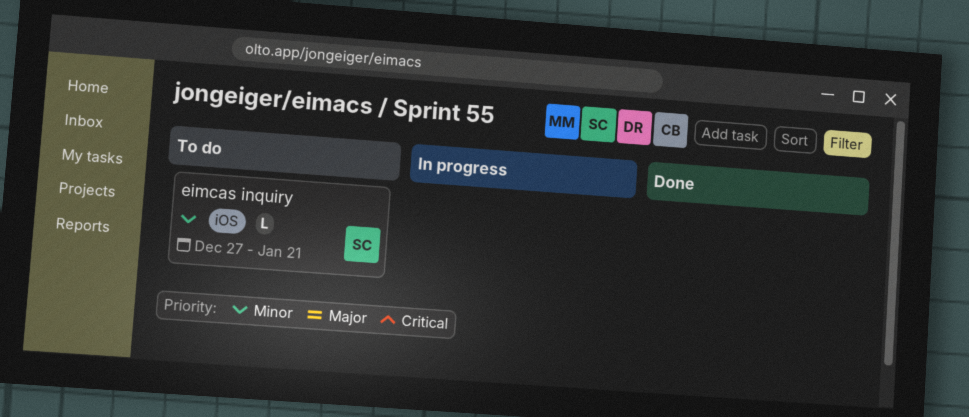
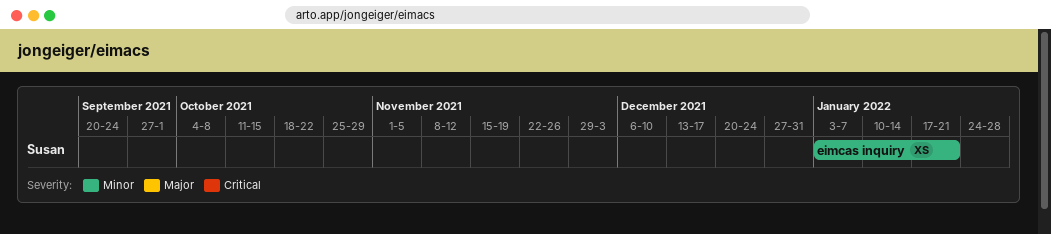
eimcas inquiry, estimate: L -> XS
eimcas inquiry, start: Dec 27 -> Jan 3

